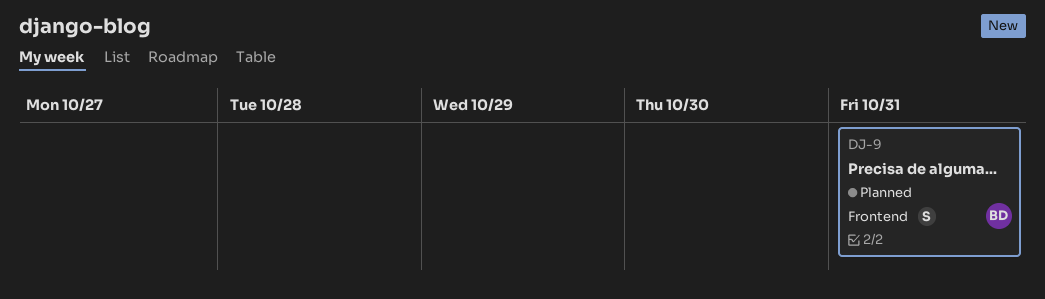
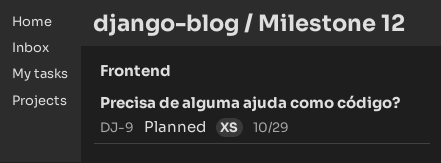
DJ-9, estimate: S -> XS
DJ-9, due: Oct 31 -> Oct 29

